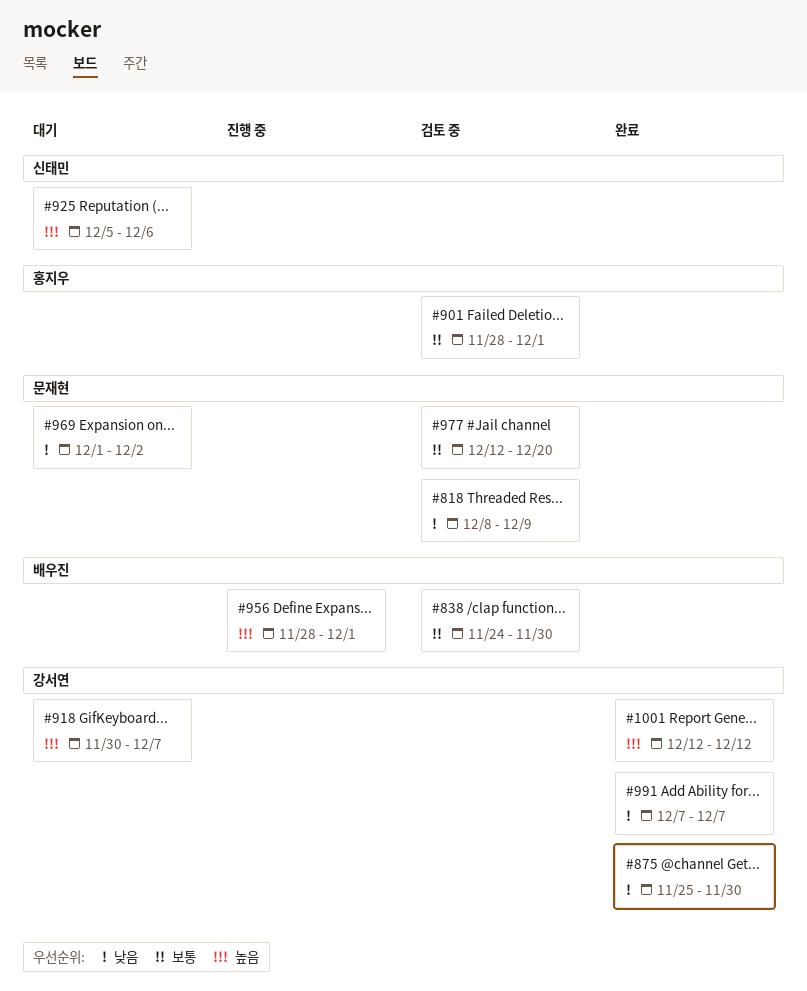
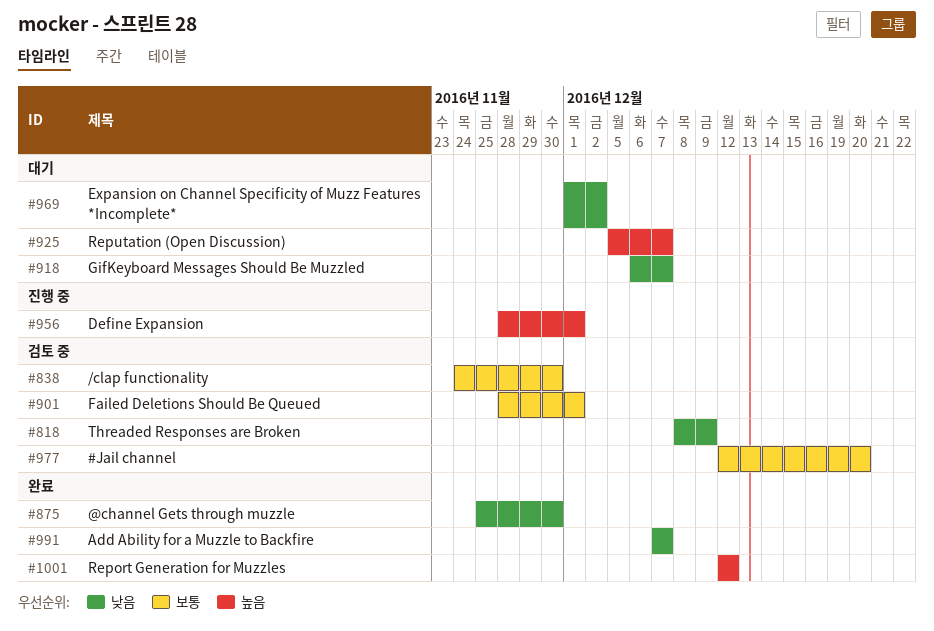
#918, priority: 높음 -> 낮음
#918, start: Nov 30 -> Dec 6
#925, due: Dec 6 -> Dec 7

